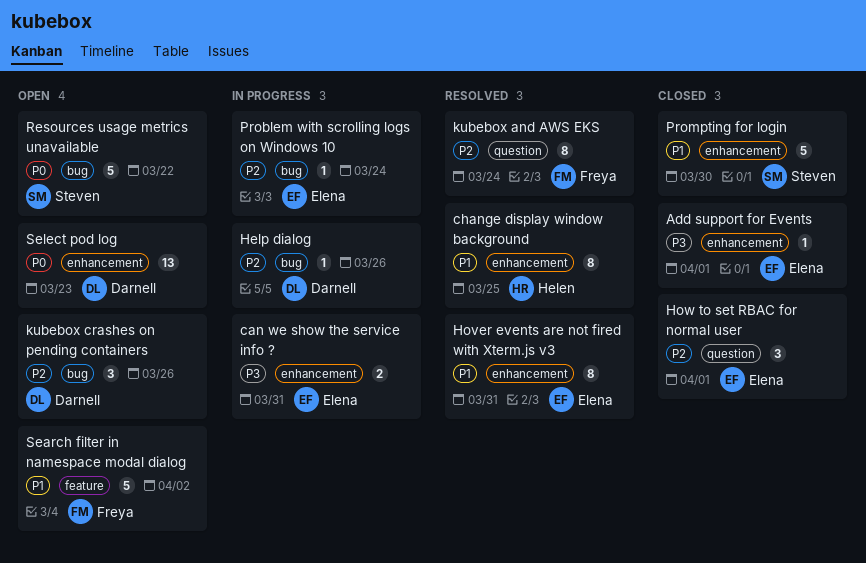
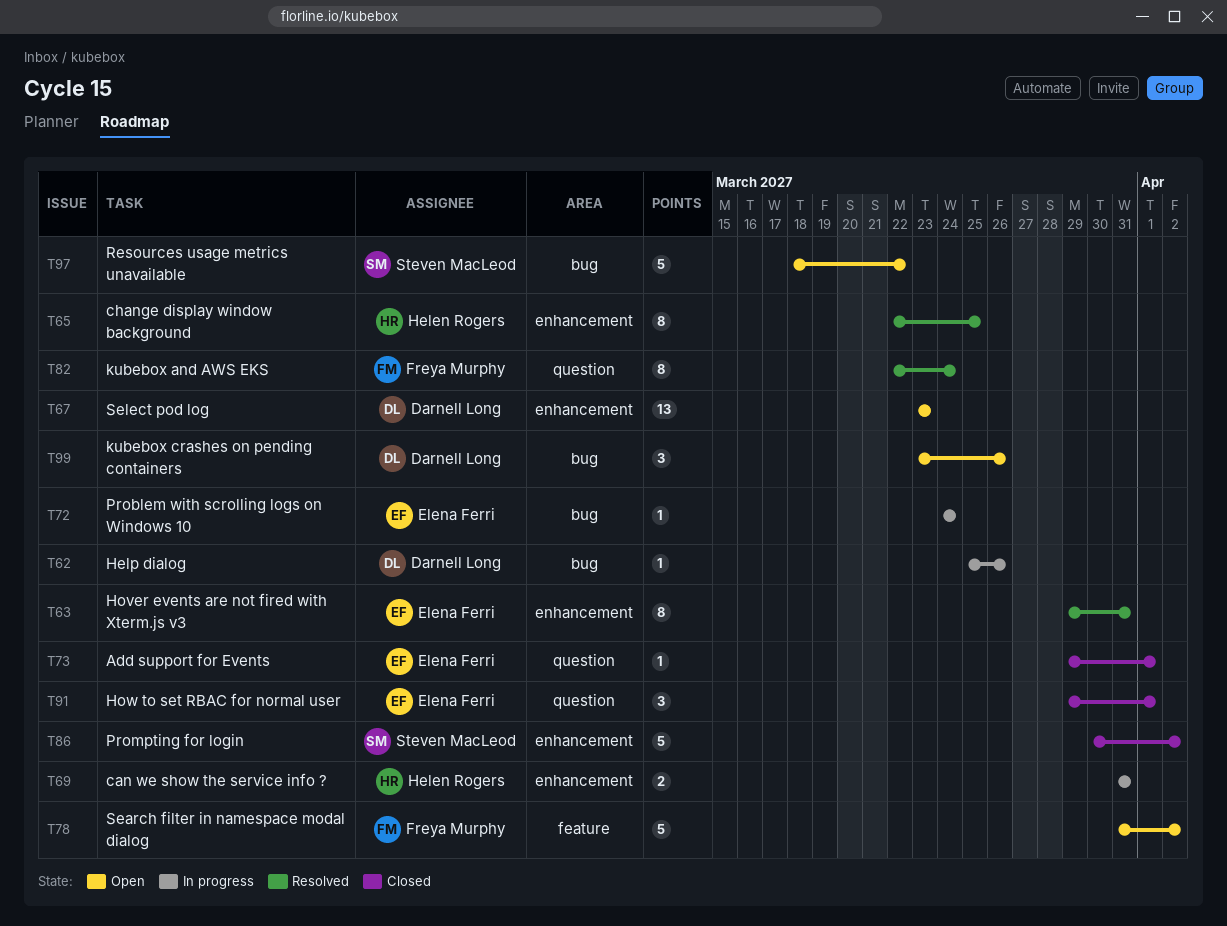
Add support for Events, label: enhancement -> question
can we show the service info ?, owner: Elena Ferri -> Helen Rogers
Prompting for login, due: Mar 30 -> Apr 2

